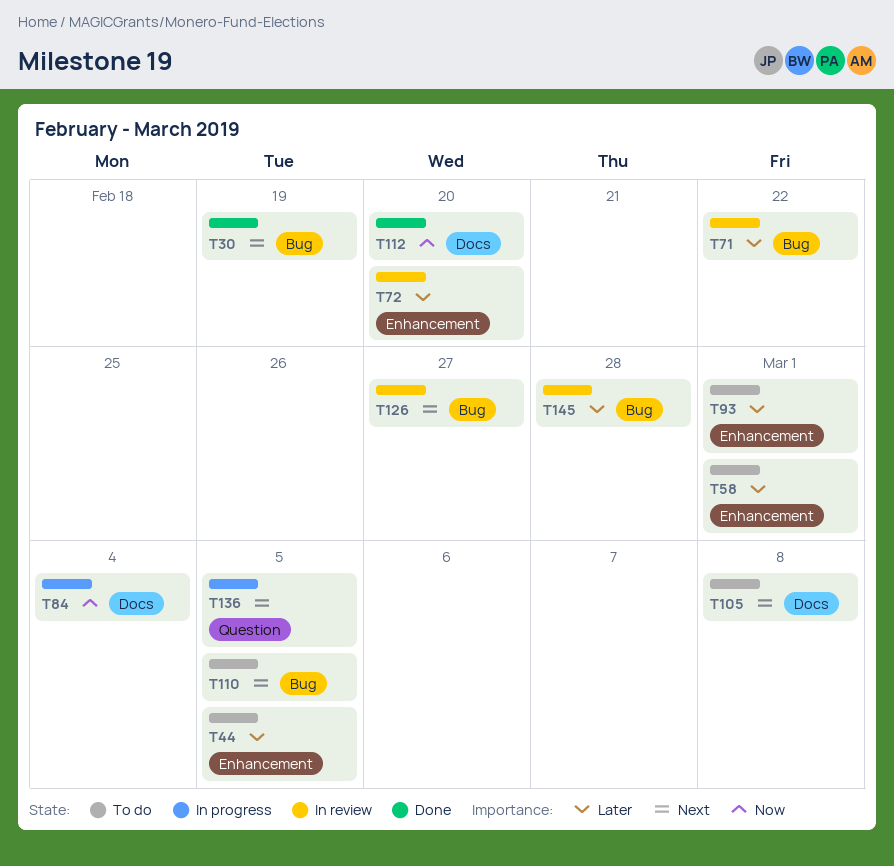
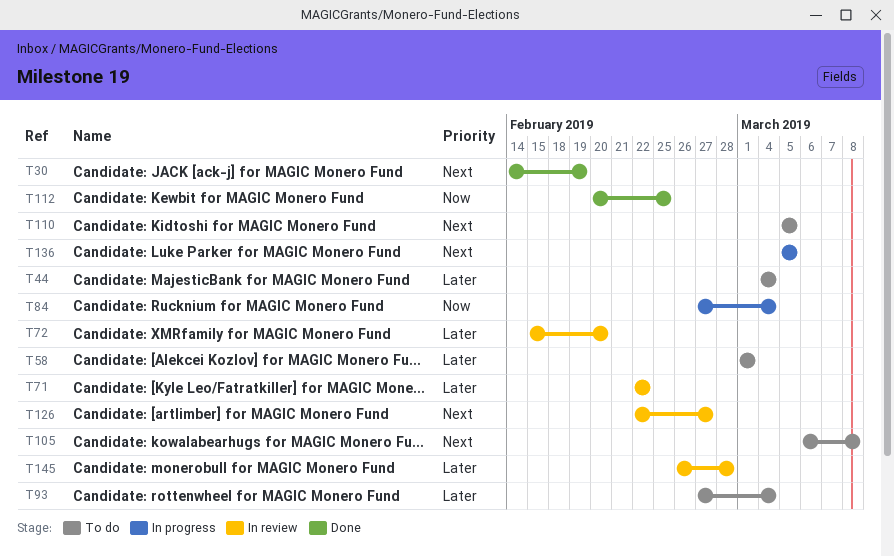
T44, due: Mar 5 -> Mar 4
T93, due: Mar 1 -> Mar 4
T112, due: Feb 20 -> Feb 25

